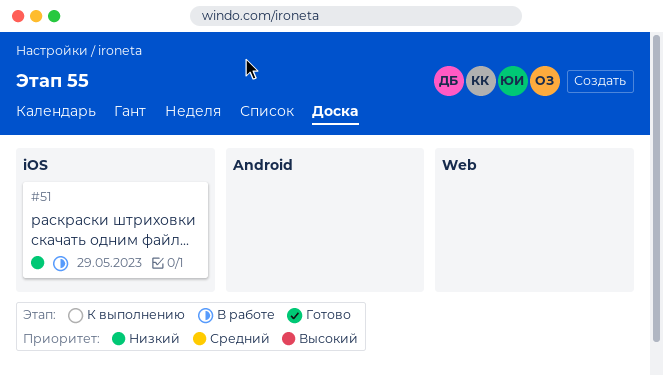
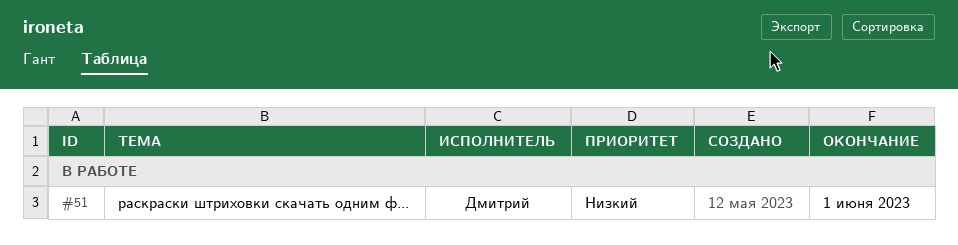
#51, due: May 29 -> Jun 1

